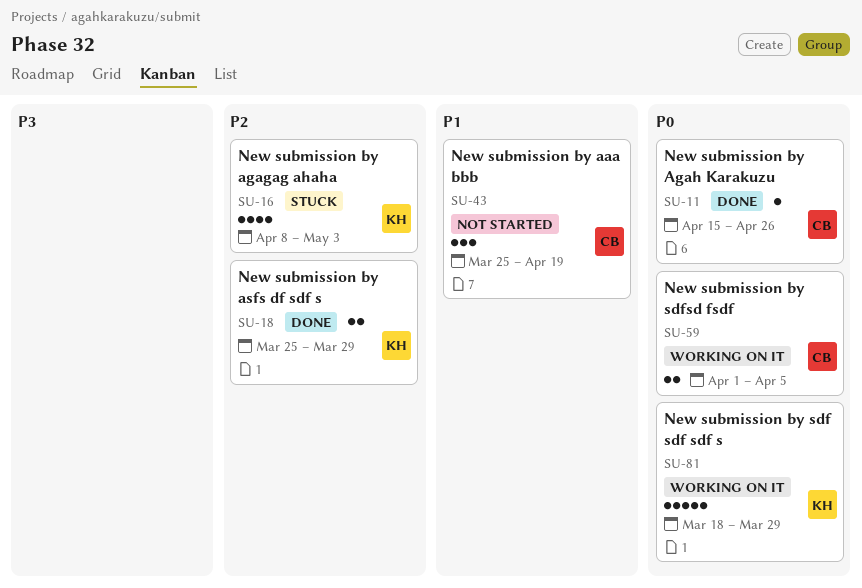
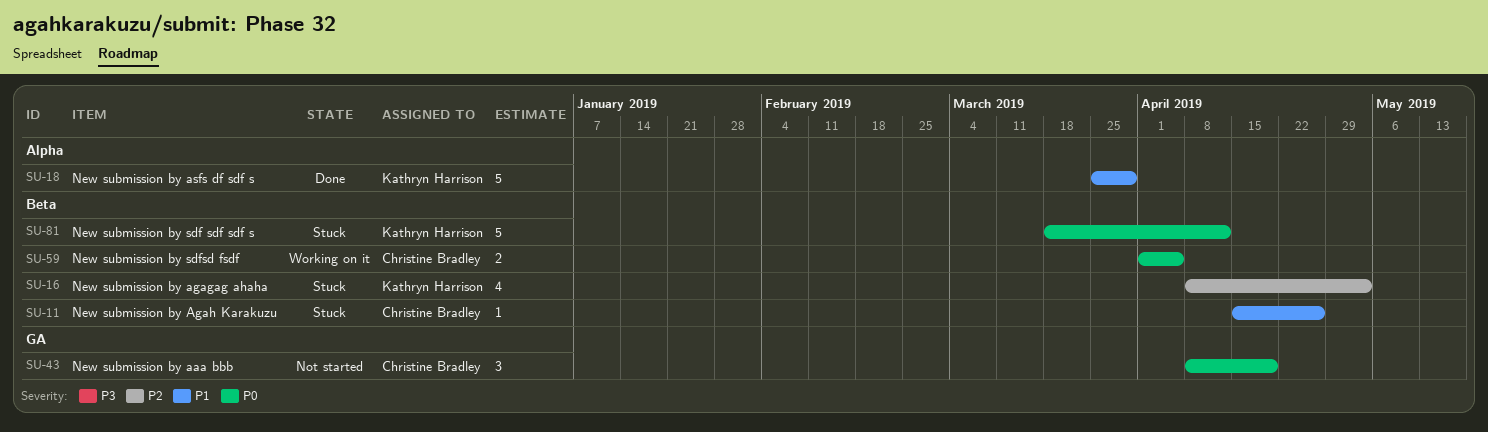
SU-11, status: Done -> Stuck
SU-11, priority: P0 -> P1
SU-18, priority: P2 -> P1
SU-18, estimate: 2 -> 5
SU-43, priority: P1 -> P0
SU-43, start: Mar 25 -> Apr 8
SU-81, status: Working on it -> Stuck
SU-81, due: Mar 29 -> Apr 12

